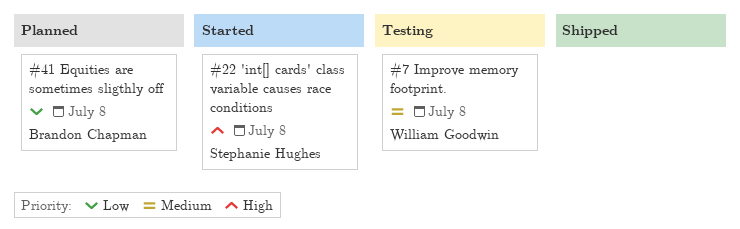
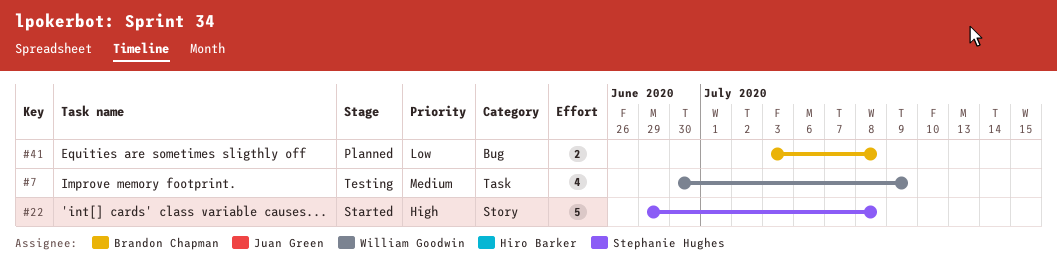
#7, due: Jul 8 -> Jul 9

